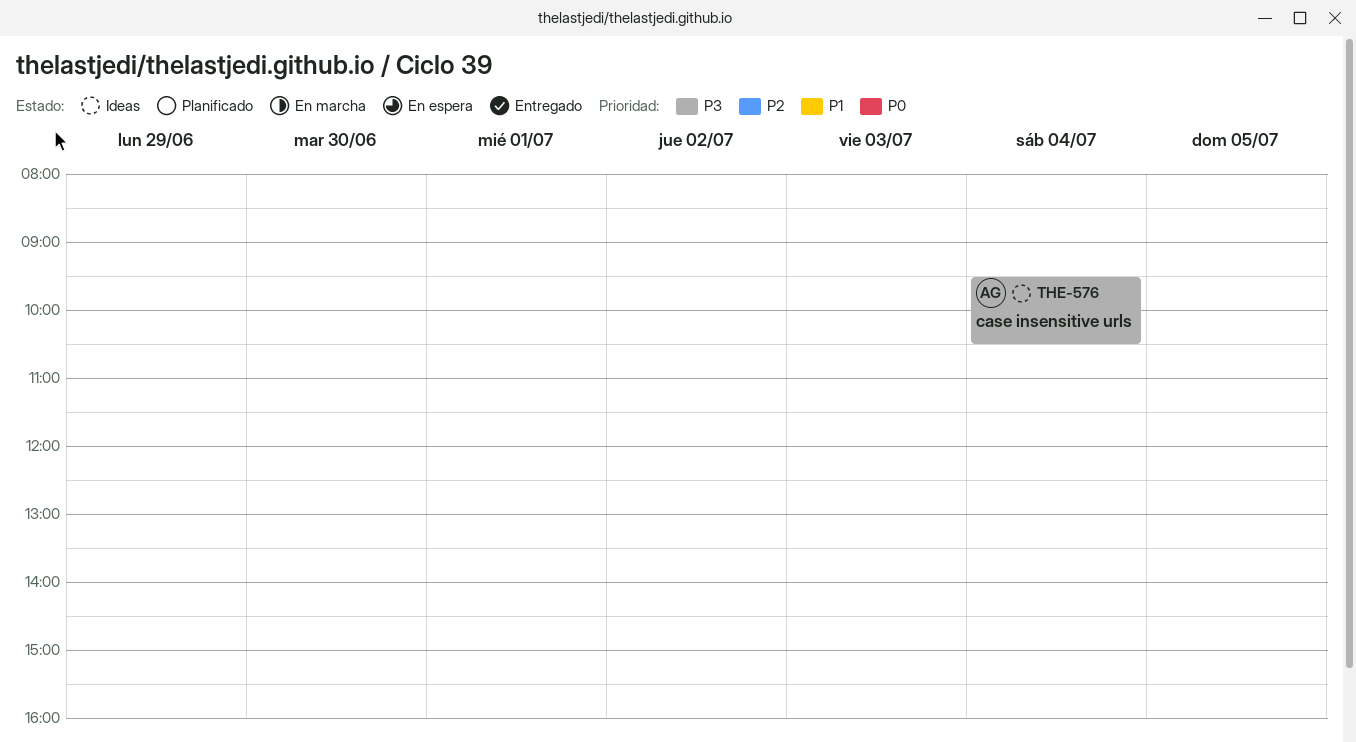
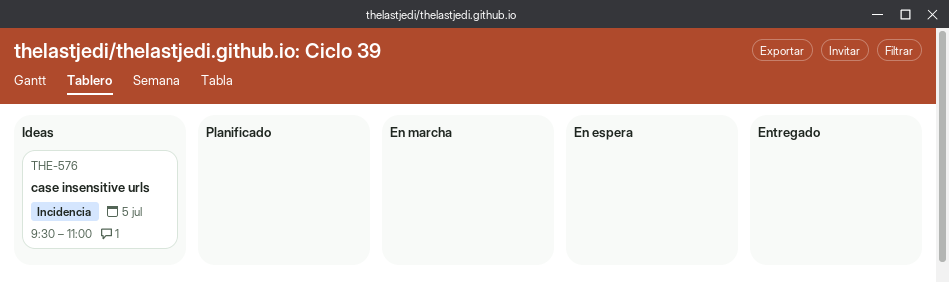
THE-576, day: Jul 4 -> Jul 5
THE-576, ends: 10:30 -> 11:00

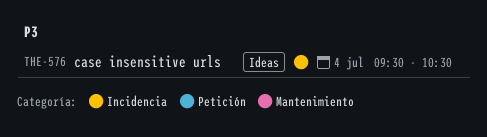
THE-576, day: Jul 5 -> Jul 4
THE-576, ends: 11:00 -> 10:30

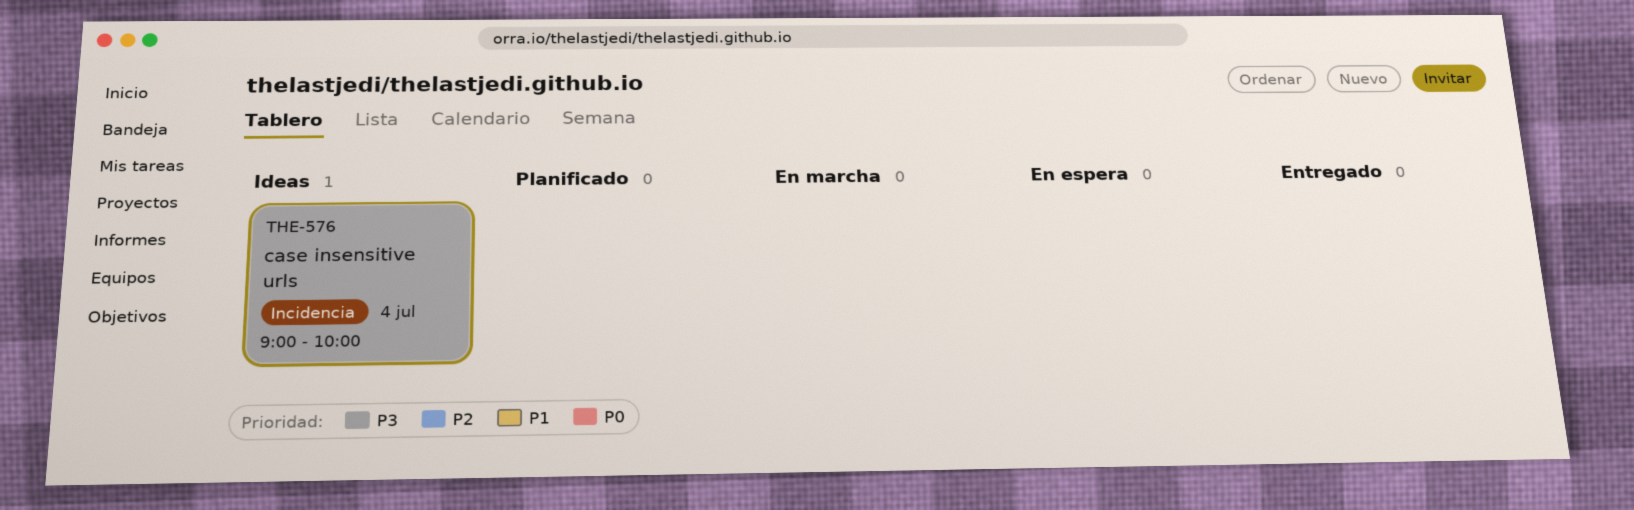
THE-576, begins: 09:30 -> 09:00
THE-576, ends: 10:30 -> 10:00

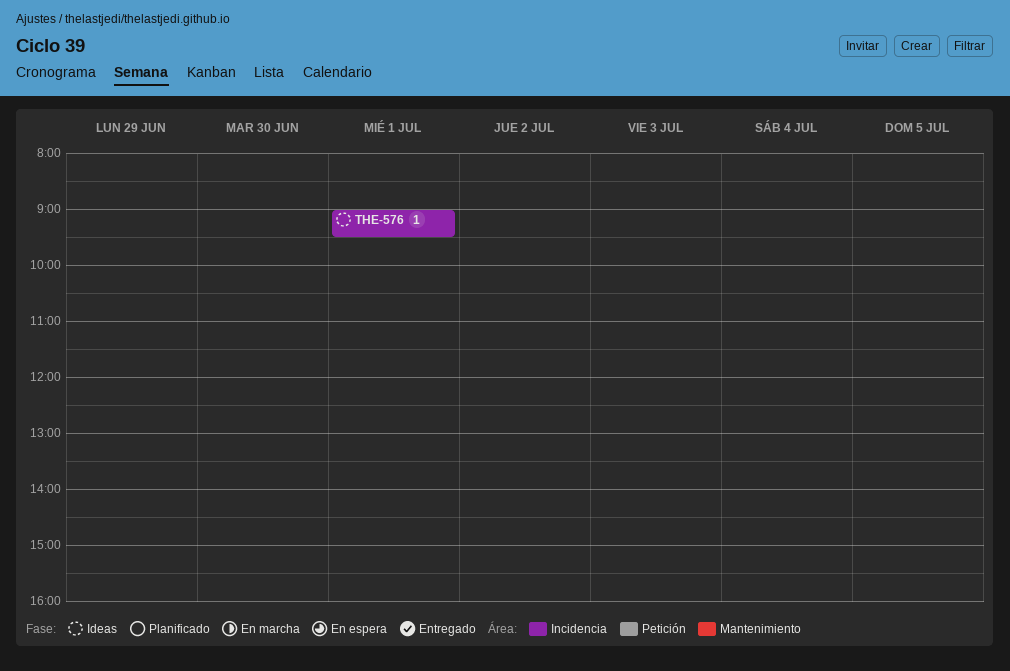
THE-576, day: Jul 4 -> Jul 1
THE-576, ends: 10:00 -> 09:30

